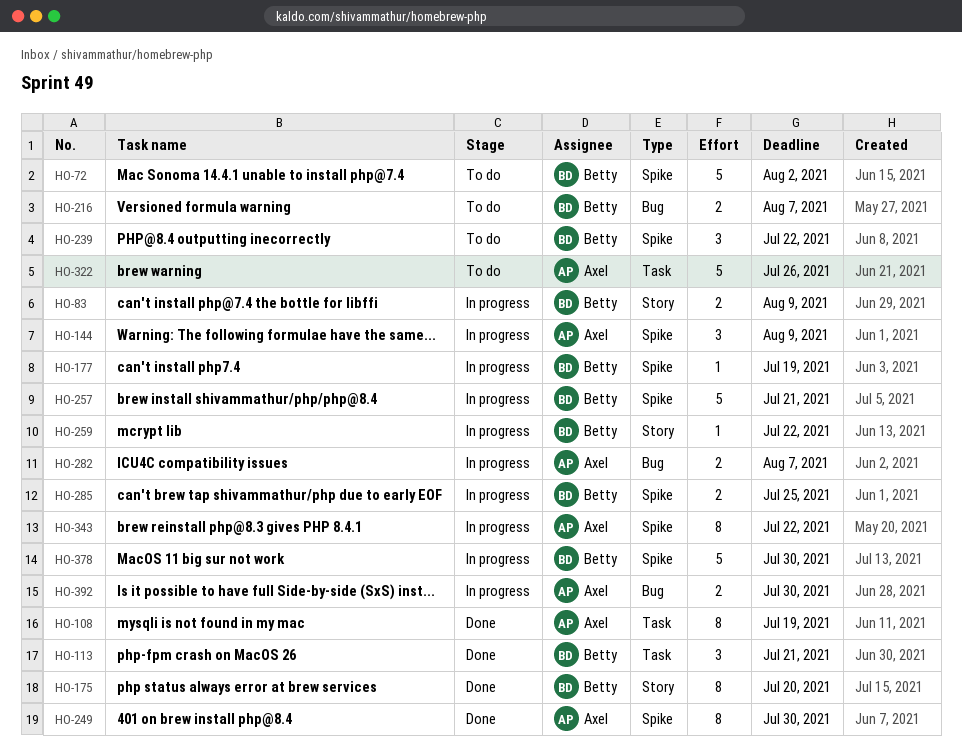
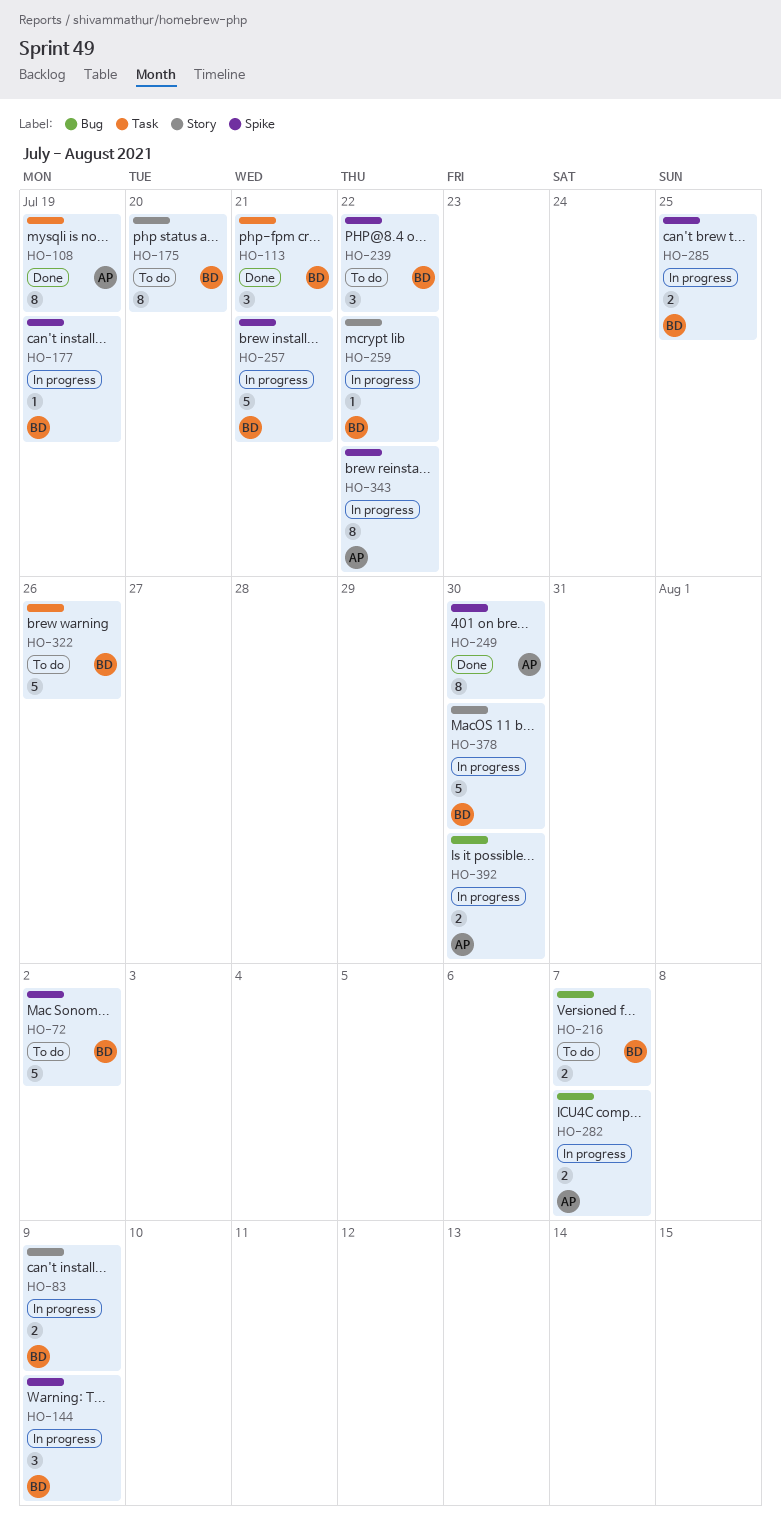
HO-144, owner: Axel -> Betty
HO-175, status: Done -> To do
HO-322, owner: Axel -> Betty
HO-378, label: Spike -> Story

